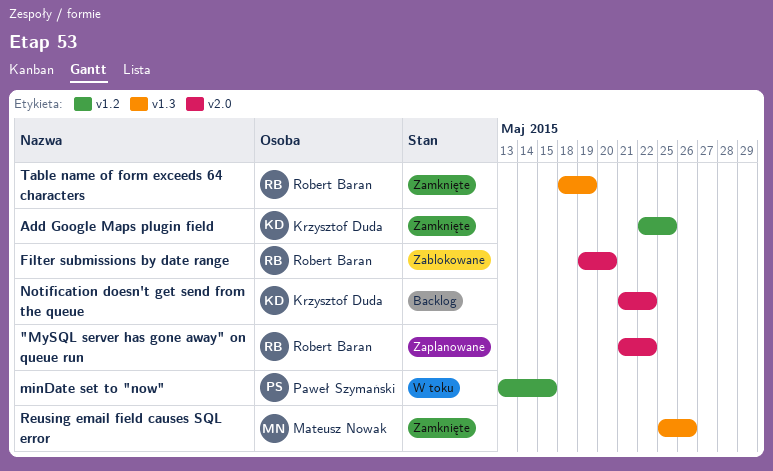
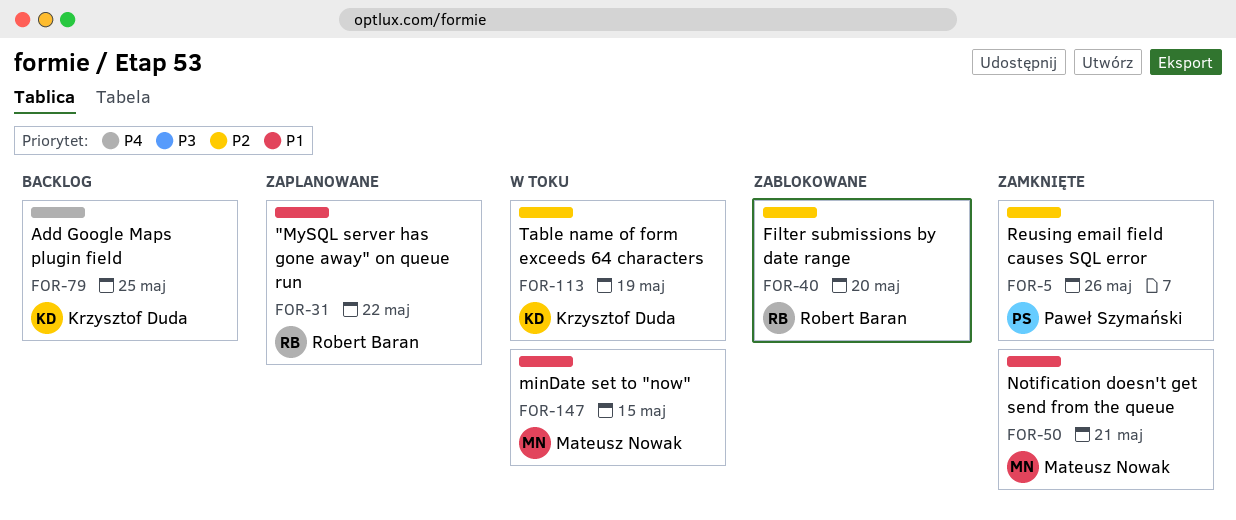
Add Google Maps plugin field, status: Zamknięte -> Backlog
minDate set to "now", owner: Paweł Szymański -> Mateusz Nowak
Notification doesn't get send from the queue, status: Backlog -> Zamknięte
Notification doesn't get send from the queue, owner: Krzysztof Duda -> Mateusz Nowak
Notification doesn't get send from the queue, due: May 22 -> May 21
Reusing email field causes SQL error, owner: Mateusz Nowak -> Paweł Szymański
Table name of form exceeds 64 characters, status: Zamknięte -> W toku
Table name of form exceeds 64 characters, owner: Robert Baran -> Krzysztof Duda

